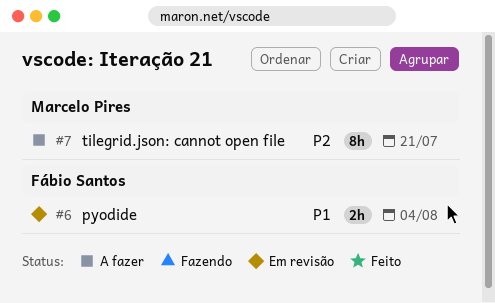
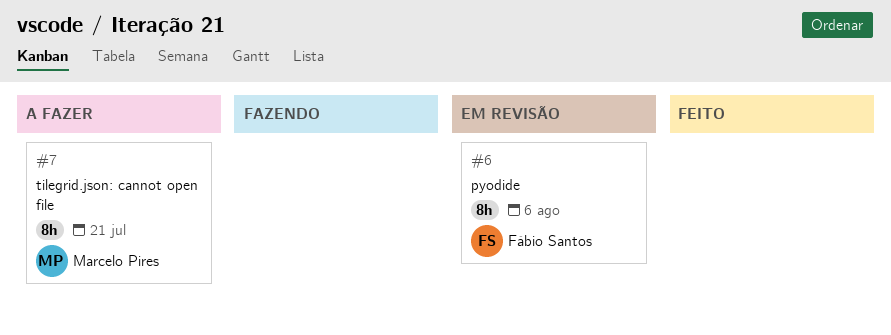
#6, estimate: 2h -> 8h
#6, due: Aug 4 -> Aug 6

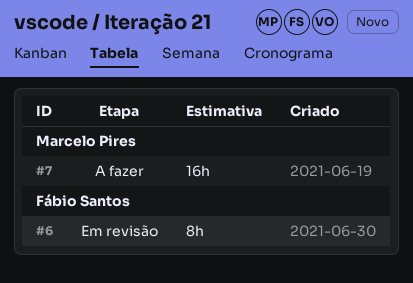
#7, estimate: 8h -> 16h

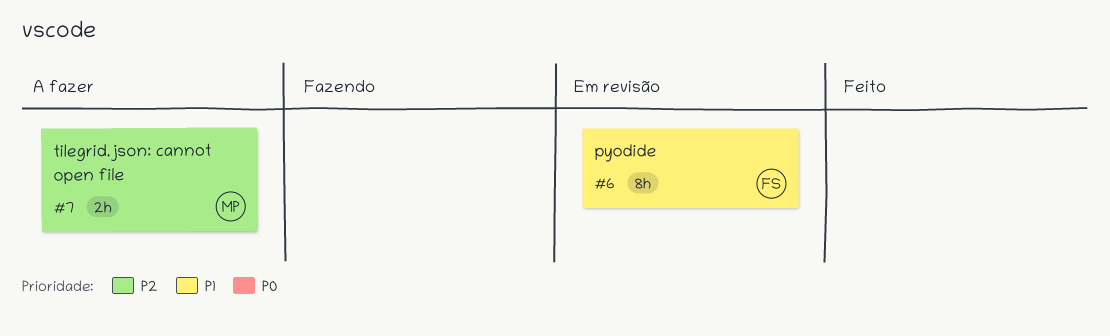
#7, estimate: 16h -> 2h

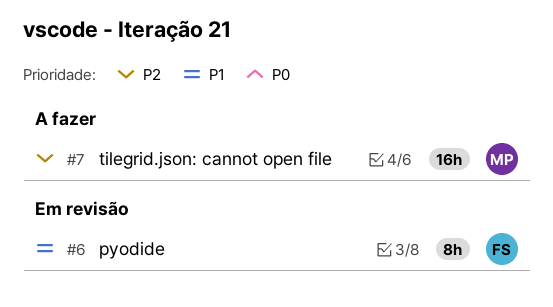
#7, estimate: 2h -> 16h

